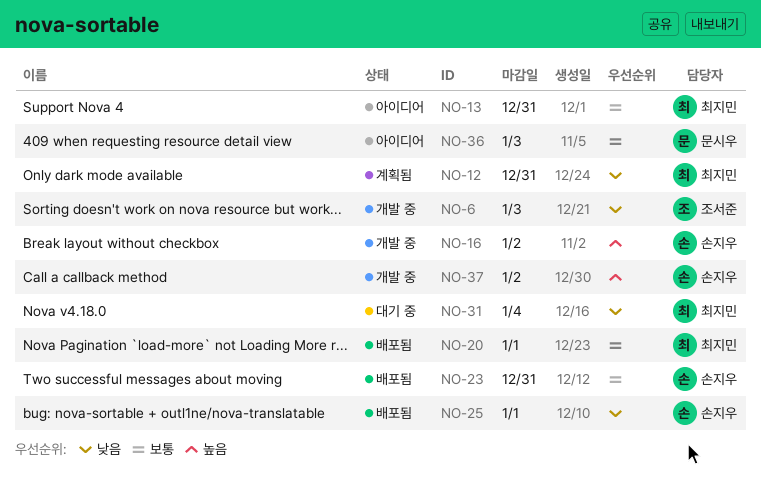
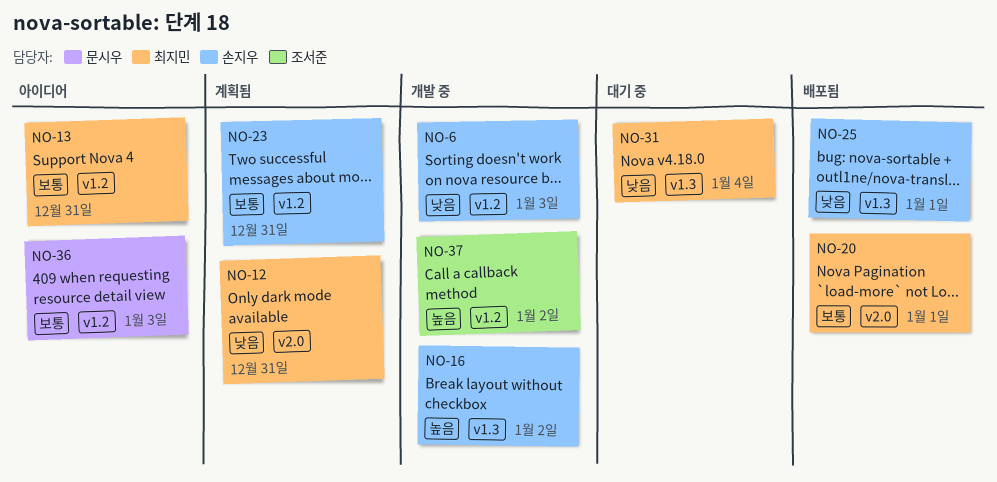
NO-6, owner: 조서준 -> 손지우
NO-23, status: 배포됨 -> 계획됨
NO-37, owner: 손지우 -> 조서준

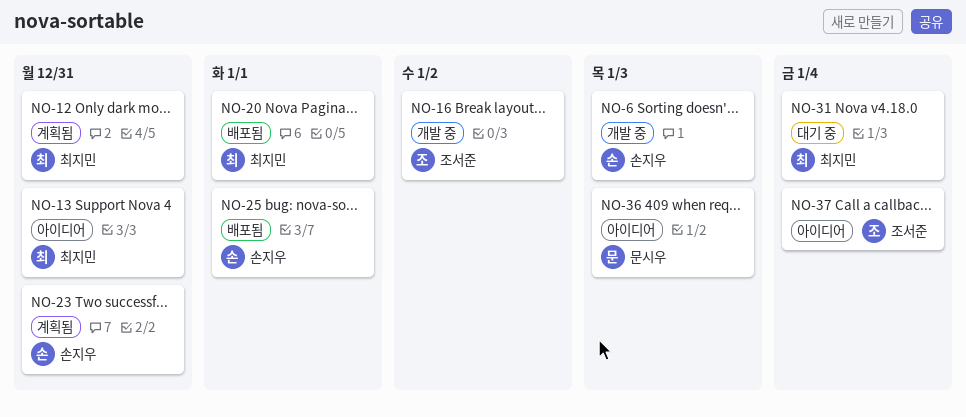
NO-16, owner: 손지우 -> 조서준
NO-37, status: 개발 중 -> 아이디어
NO-37, due: Jan 2 -> Jan 4

